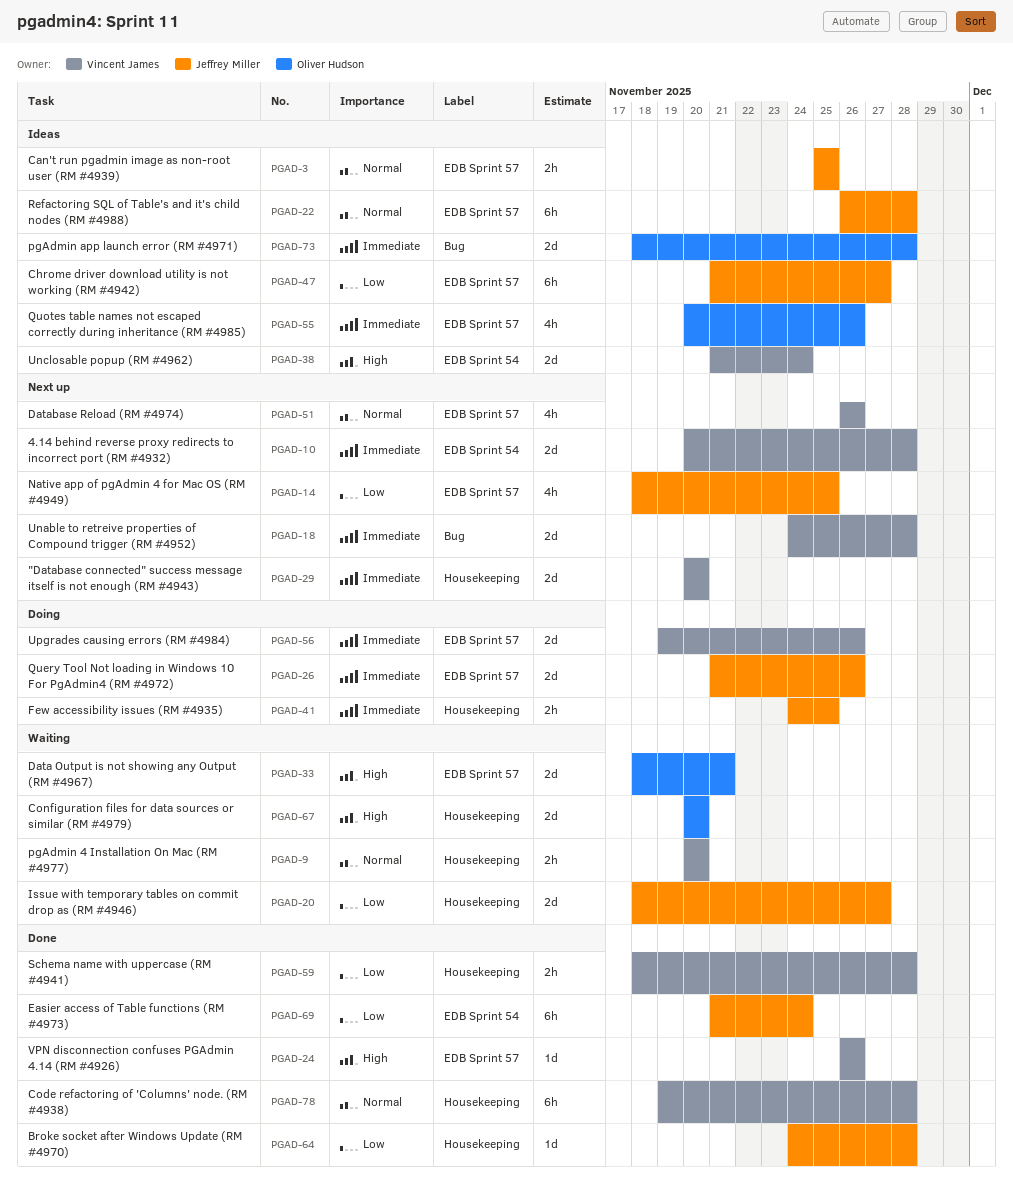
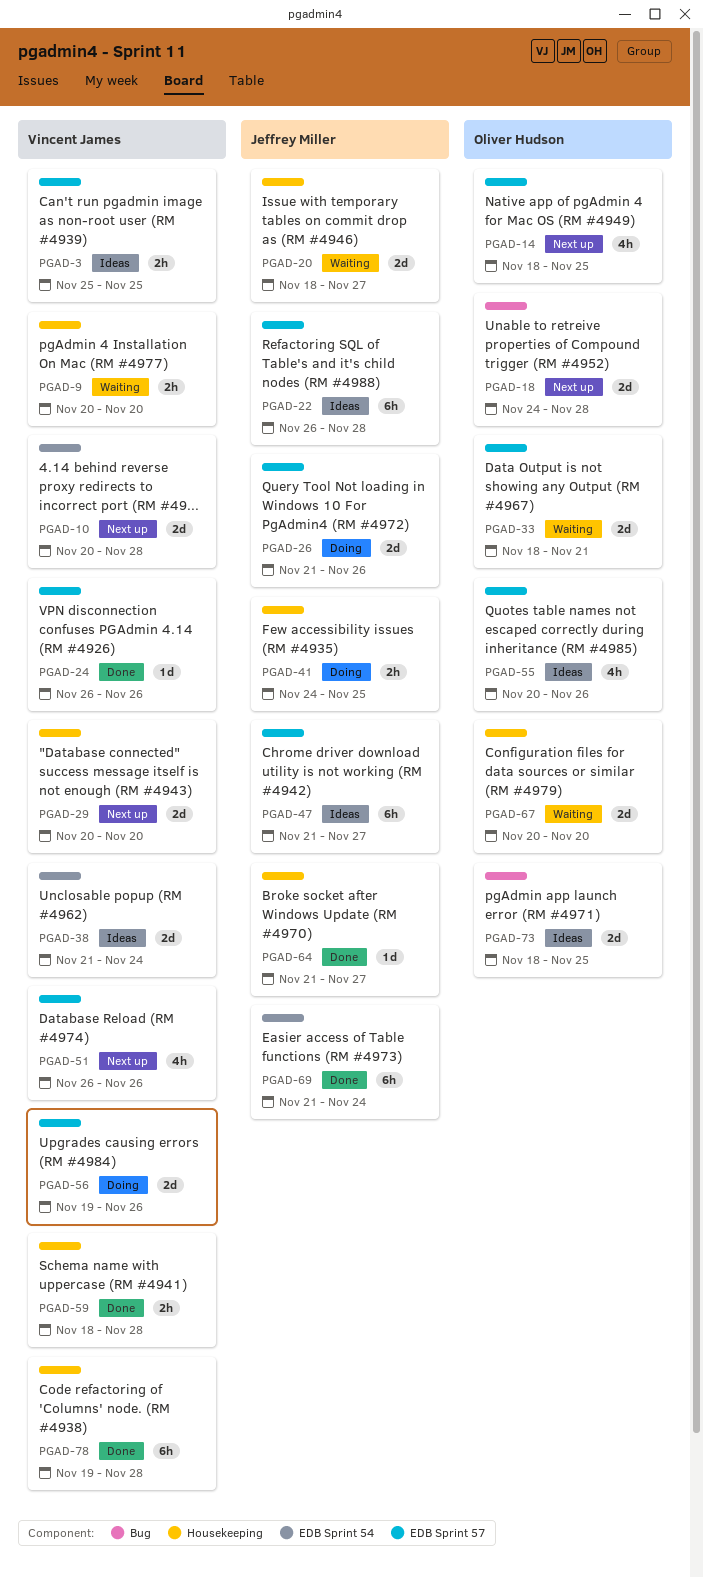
PGAD-3, owner: Jeffrey Miller -> Vincent James
PGAD-14, owner: Jeffrey Miller -> Oliver Hudson
PGAD-18, owner: Vincent James -> Oliver Hudson
PGAD-64, start: Nov 24 -> Nov 21
PGAD-64, due: Nov 28 -> Nov 27
PGAD-73, due: Nov 28 -> Nov 25

